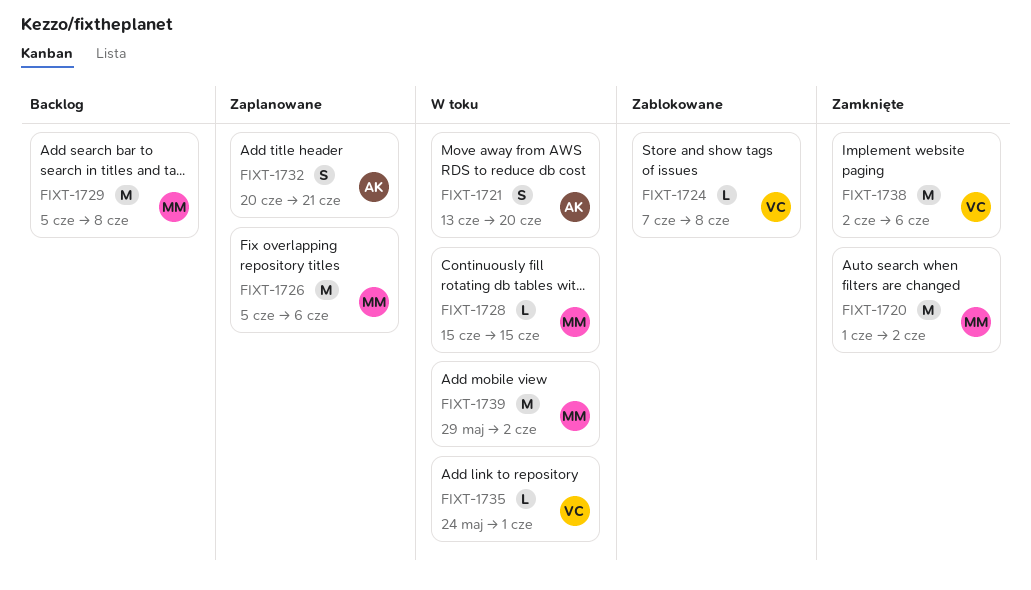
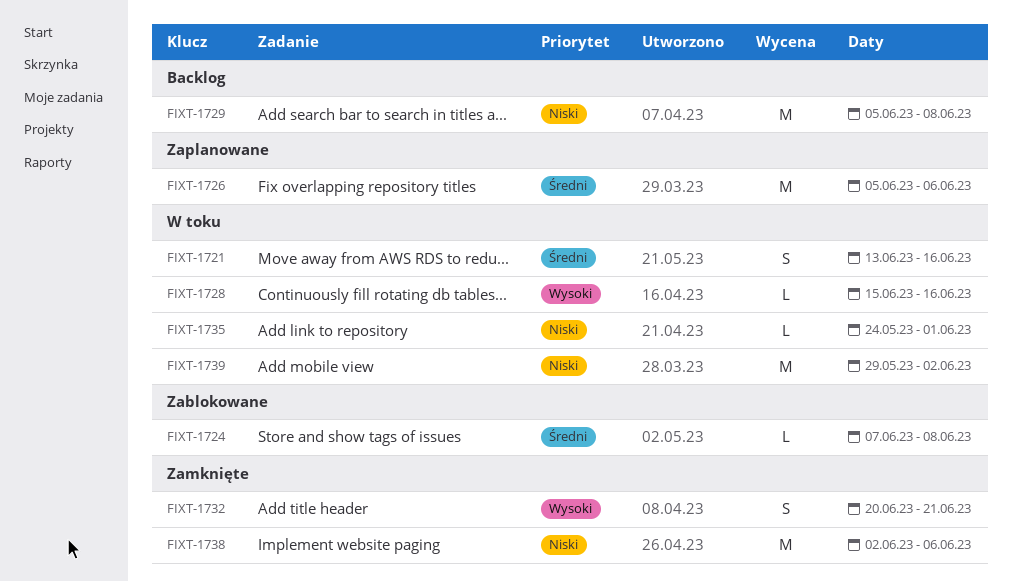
FIXT-1720: present -> none
FIXT-1721, due: Jun 20 -> Jun 16
FIXT-1728, due: Jun 15 -> Jun 16
FIXT-1732, status: Zaplanowane -> Zamknięte

